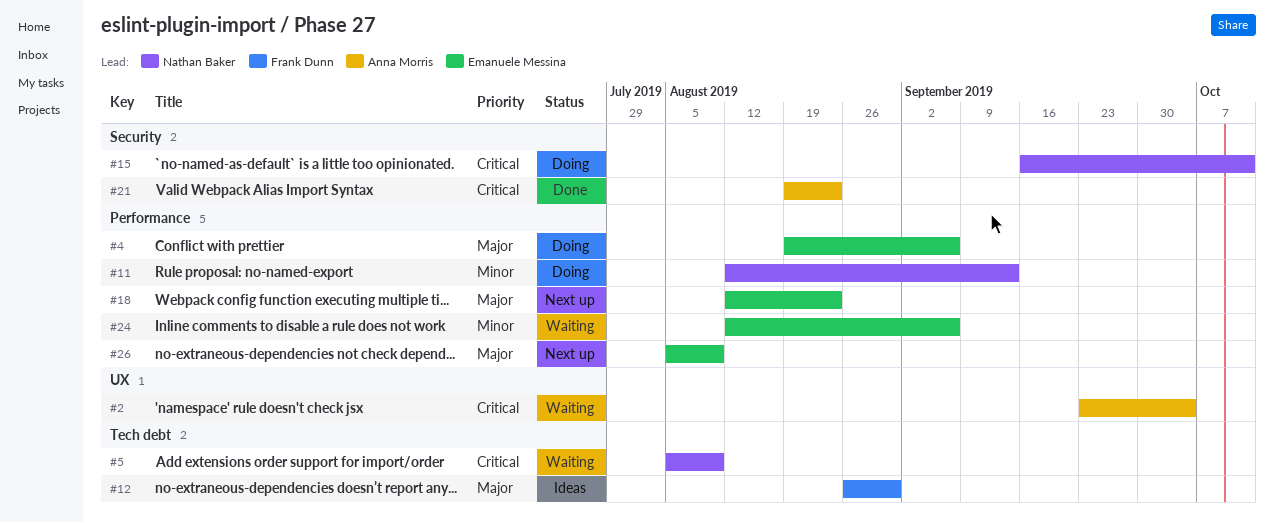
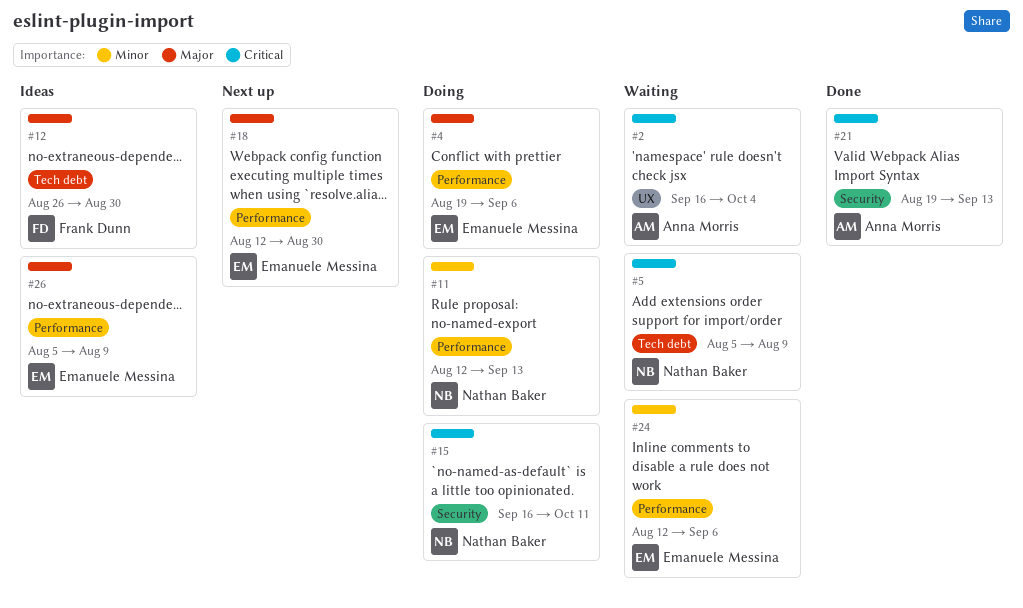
#2, start: Sep 23 -> Sep 16
#18, due: Aug 23 -> Aug 30
#21, due: Aug 23 -> Sep 13
#26, status: Next up -> Ideas

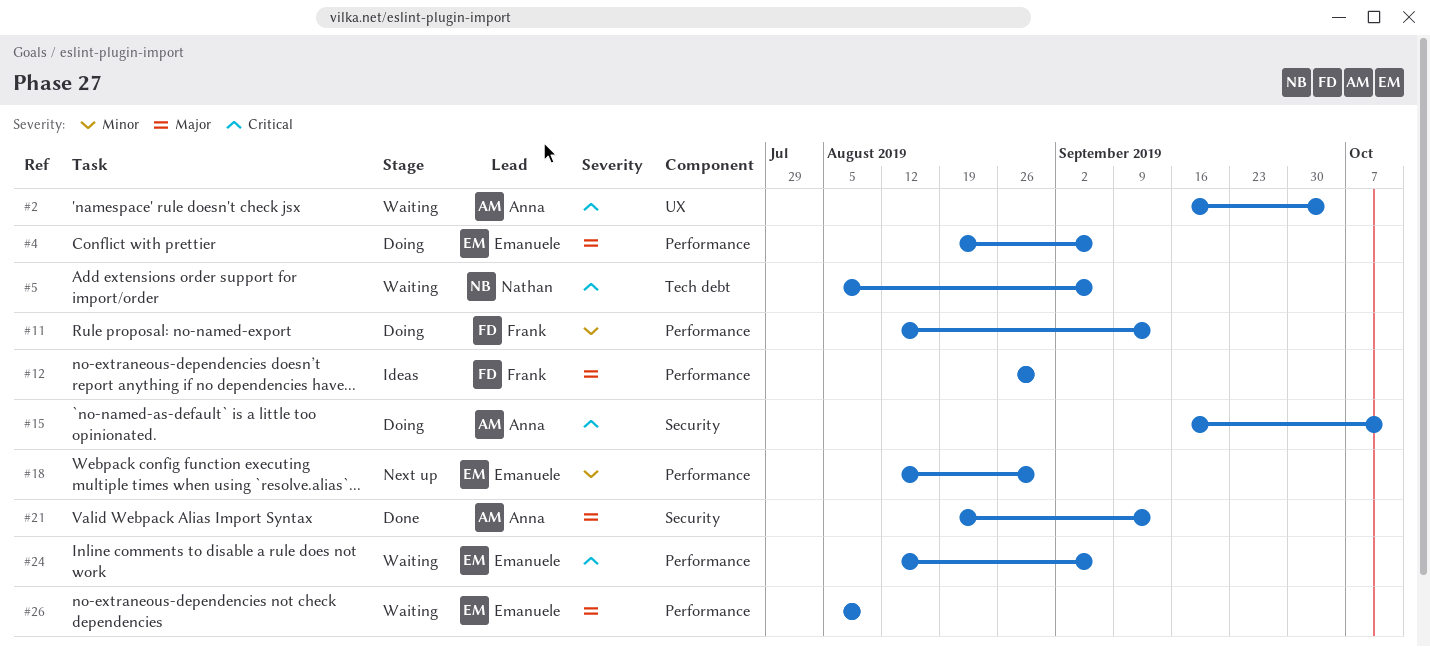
#5, due: Aug 9 -> Sep 6
#11, owner: Nathan Baker -> Frank Dunn
#12, label: Tech debt -> Performance
#15, owner: Nathan Baker -> Anna Morris
#18, priority: Major -> Minor
#21, priority: Critical -> Major
#24, priority: Minor -> Critical
#26, status: Ideas -> Waiting

